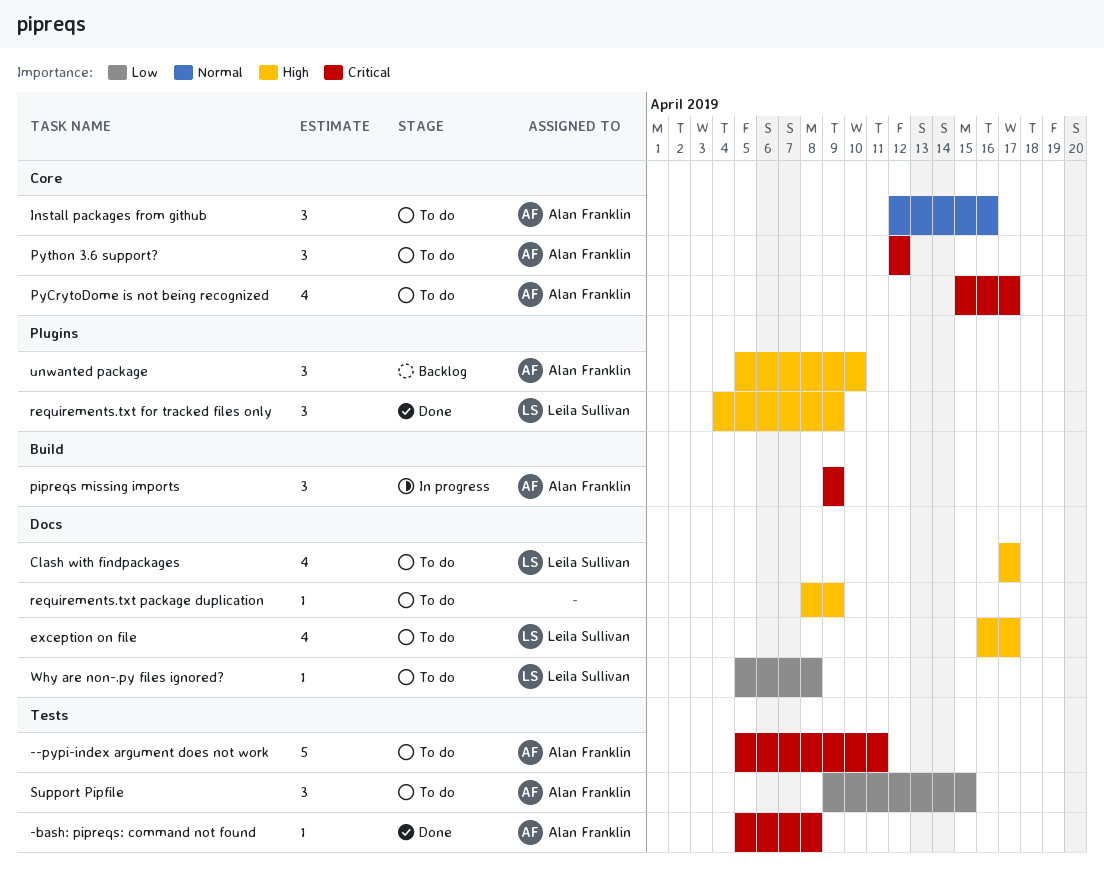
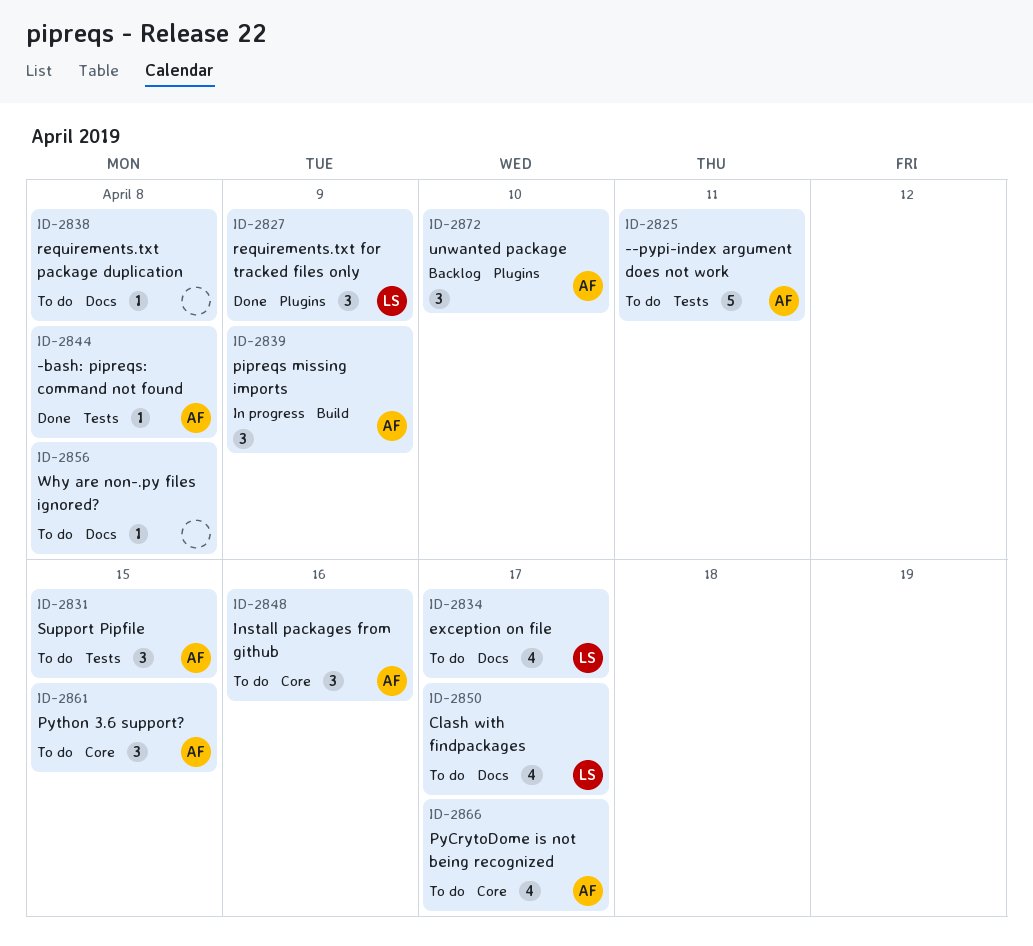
Python 3.6 support?, due: Apr 12 -> Apr 15
requirements.txt package duplication, due: Apr 9 -> Apr 8
Why are non-.py files ignored?, owner: Leila Sullivan -> none

